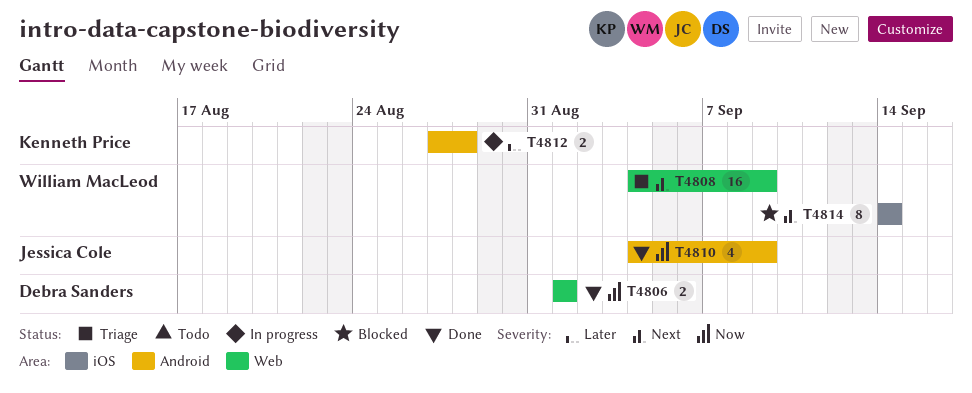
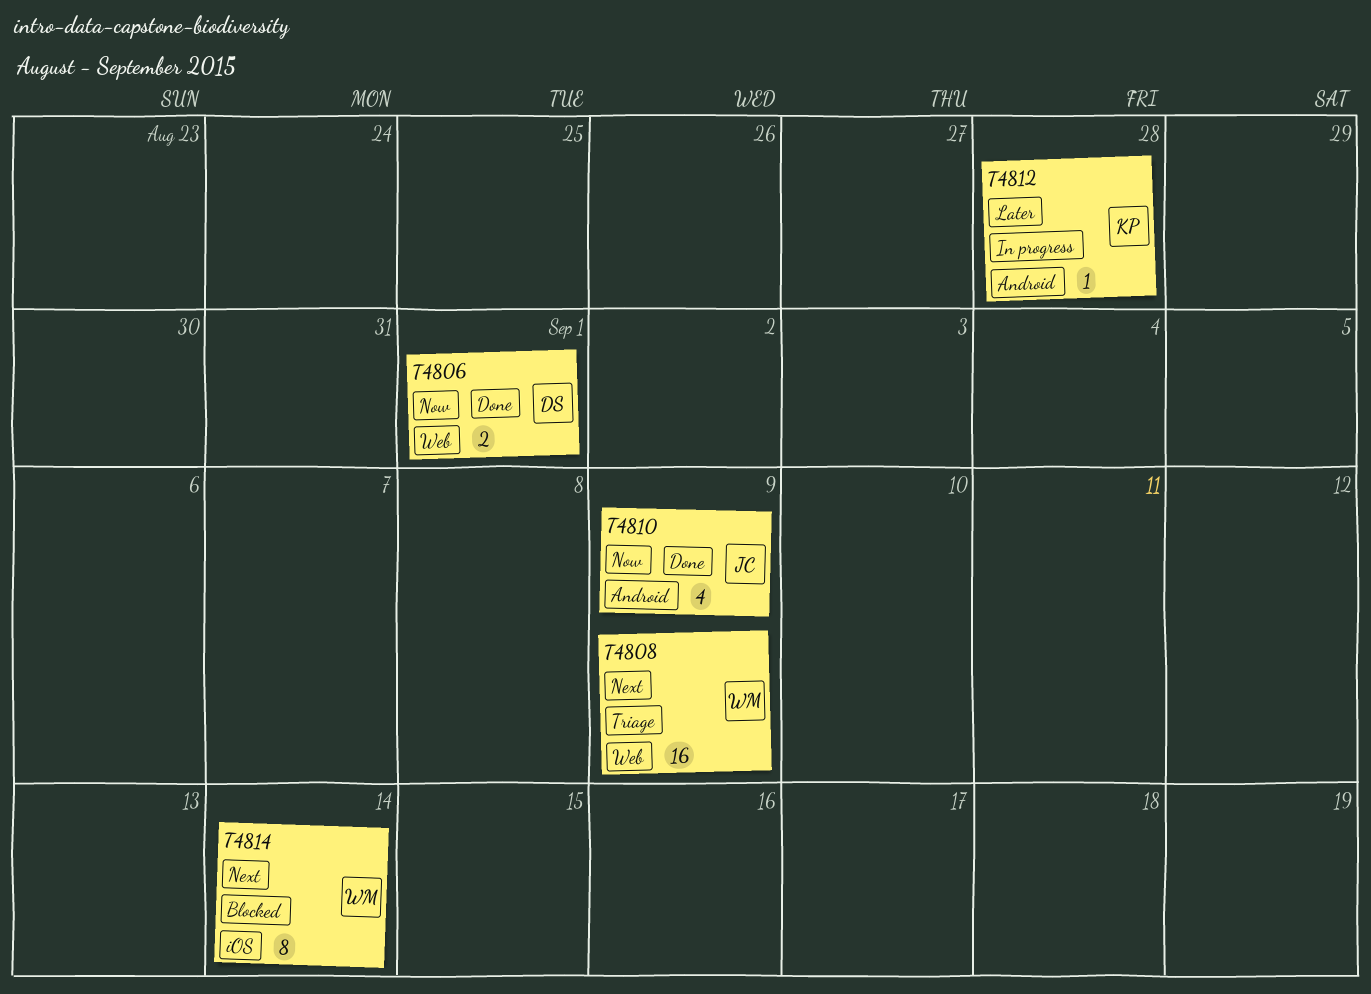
T4812, estimate: 2 -> 1

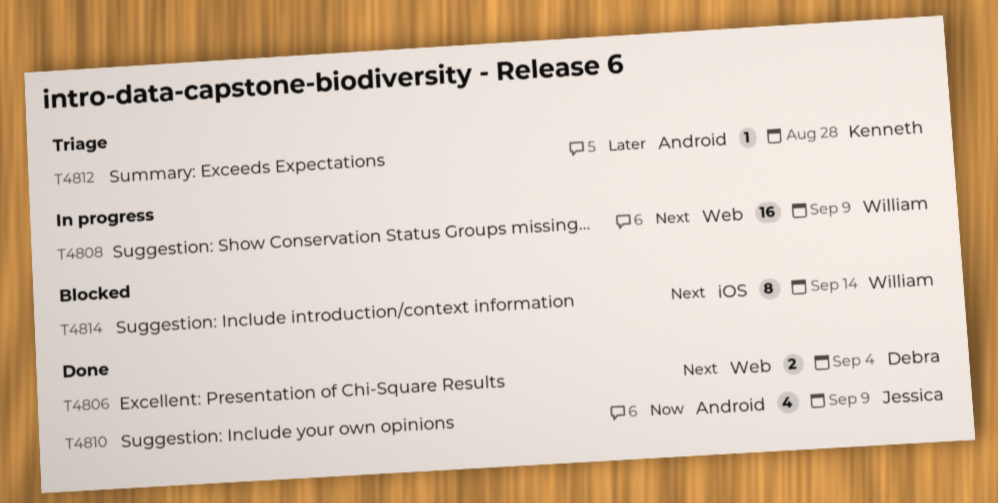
T4806, priority: Now -> Next
T4806, due: Sep 1 -> Sep 4
T4808, status: Triage -> In progress
T4812, status: In progress -> Triage

